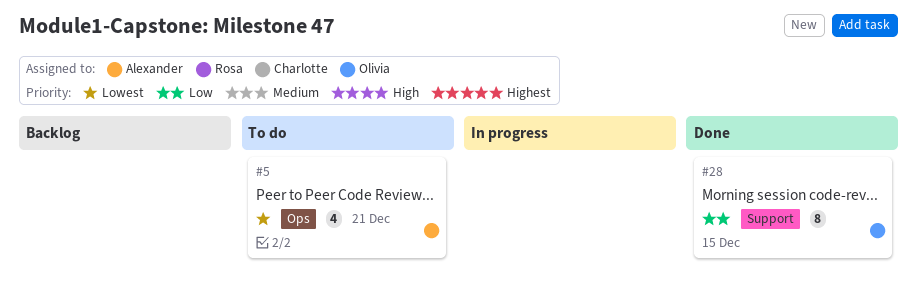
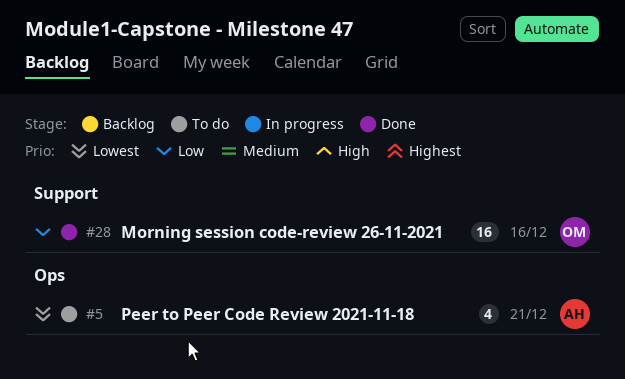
#28, estimate: 8 -> 16
#28, due: Dec 15 -> Dec 16

